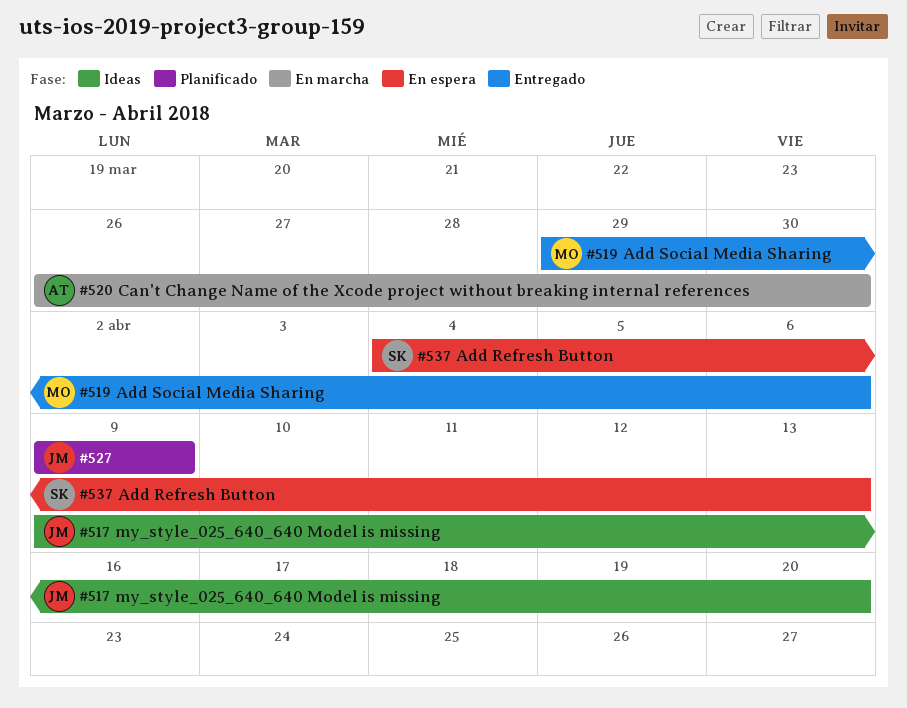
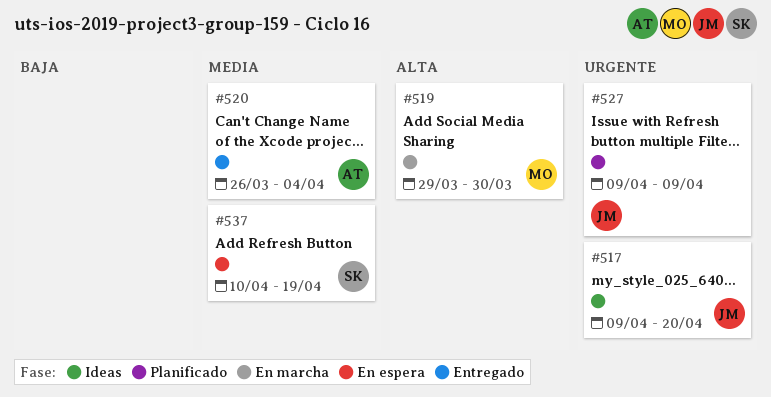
#519, status: Entregado -> En marcha
#519, due: Apr 6 -> Mar 30
#520, status: En marcha -> Entregado
#520, due: Mar 30 -> Apr 4
#537, start: Apr 4 -> Apr 10
#537, due: Apr 13 -> Apr 19

